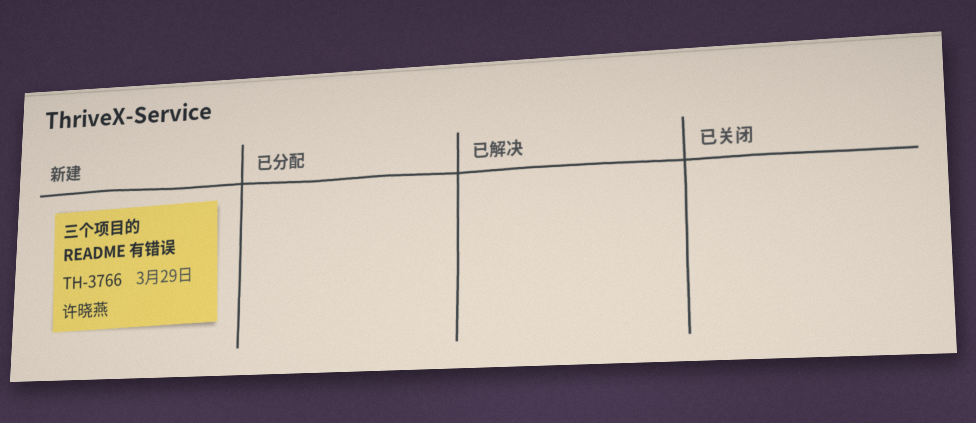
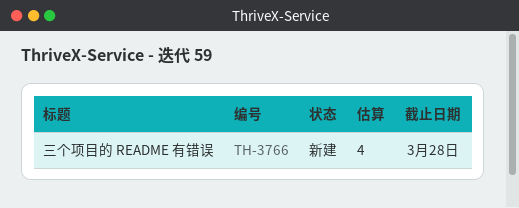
TH-3766, due: Mar 29 -> Mar 28

